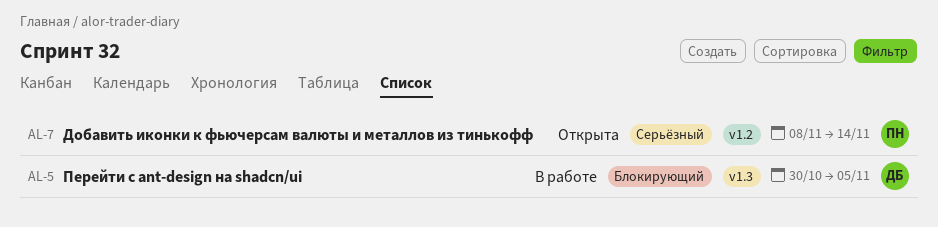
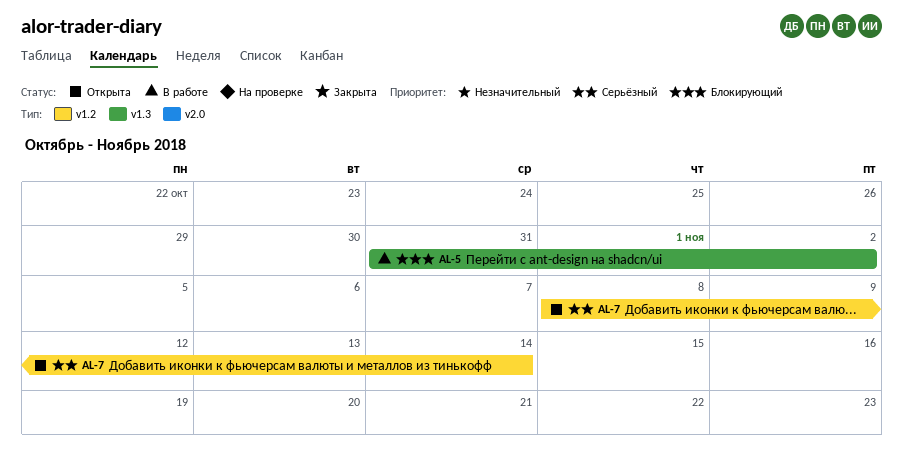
AL-5, start: Oct 30 -> Oct 31
AL-5, due: Nov 5 -> Nov 2

